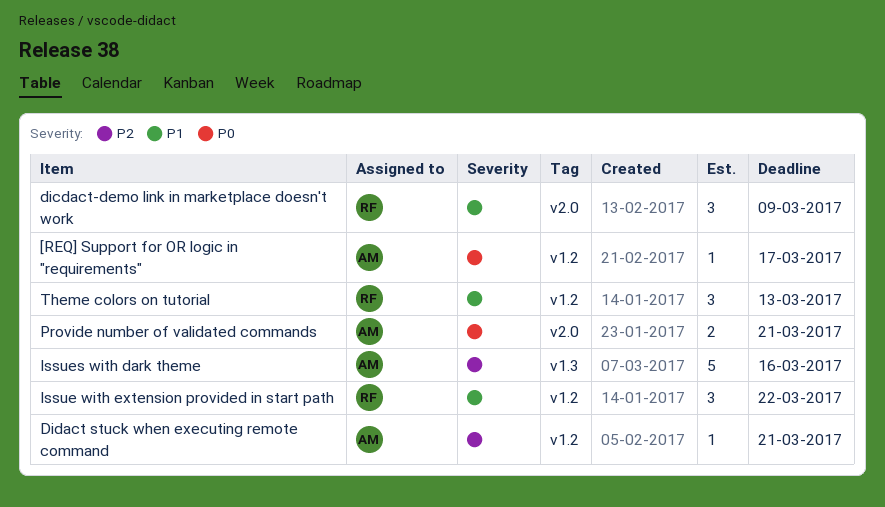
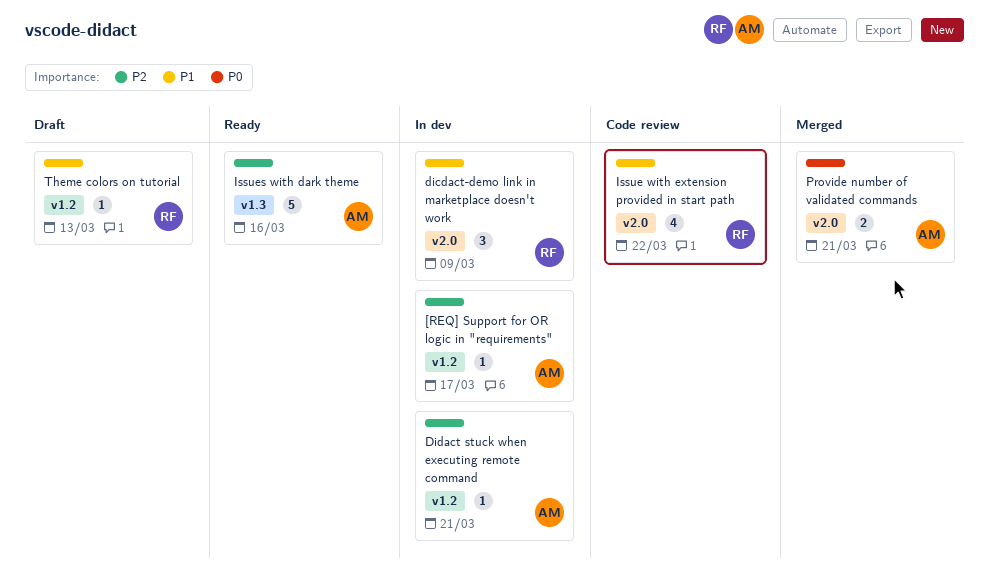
[REQ] Support for OR logic in "requirements", priority: P0 -> P2
Issue with extension provided in start path, label: v1.2 -> v2.0
Issue with extension provided in start path, estimate: 3 -> 4
Theme colors on tutorial, estimate: 3 -> 1

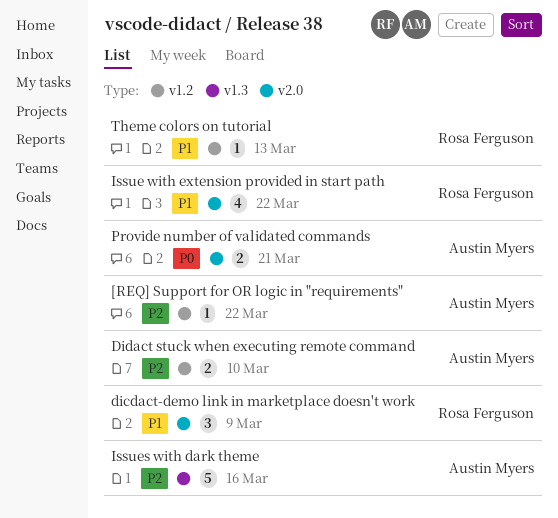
[REQ] Support for OR logic in "requirements", due: Mar 17 -> Mar 22
Didact stuck when executing remote command, estimate: 1 -> 2
Didact stuck when executing remote command, due: Mar 21 -> Mar 10

